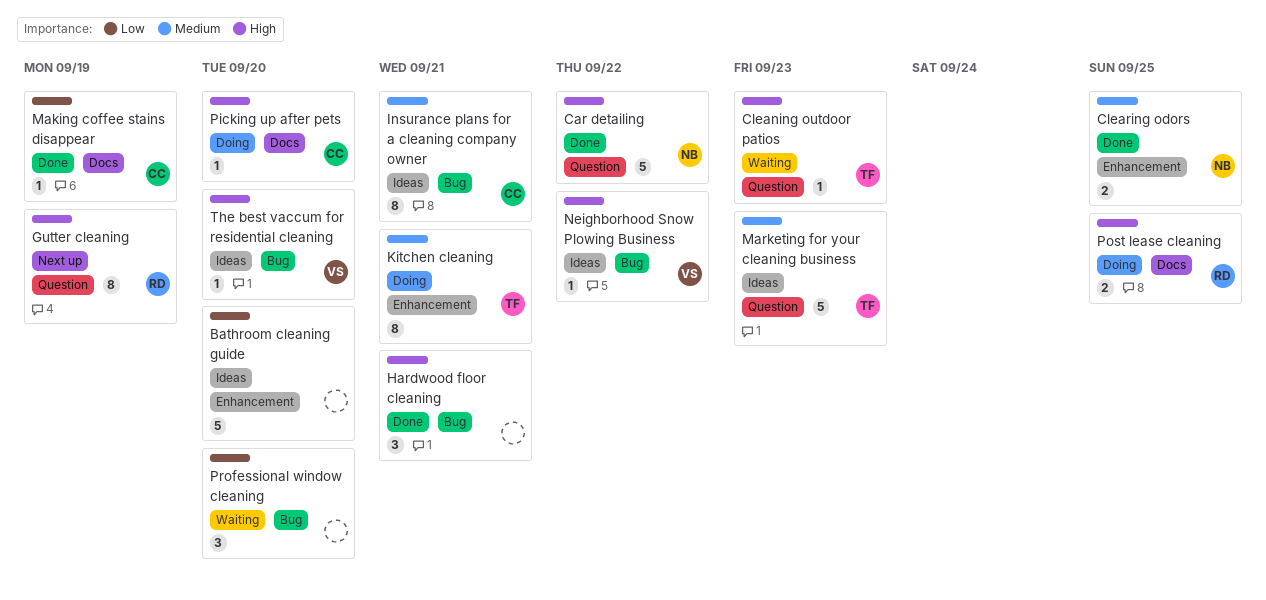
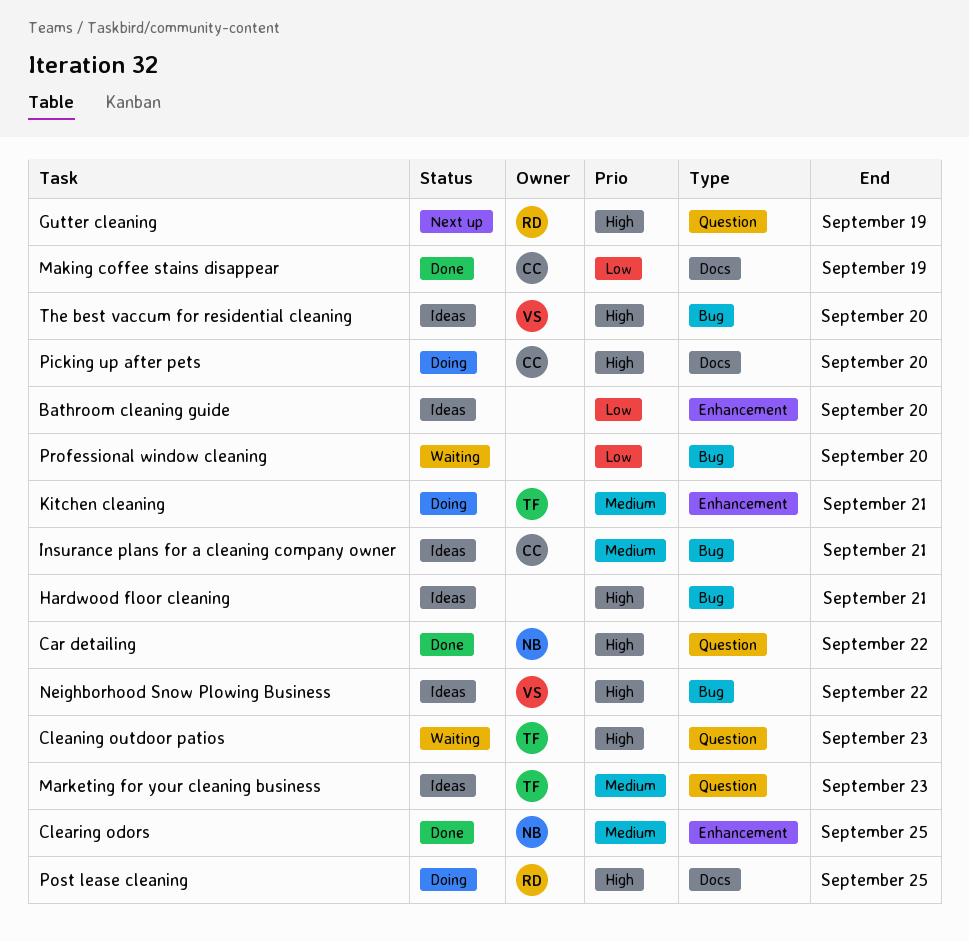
Hardwood floor cleaning, status: Done -> Ideas

